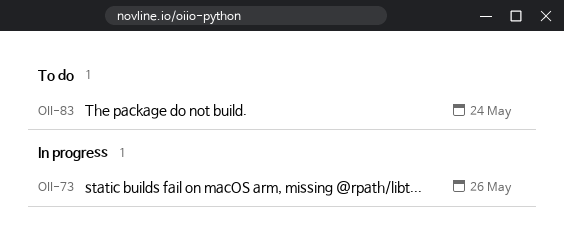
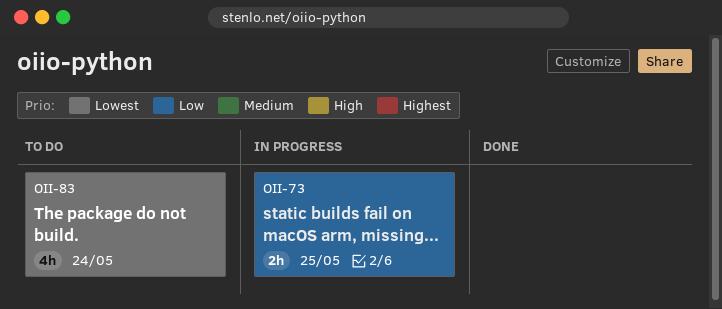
OII-73, due: May 26 -> May 25

